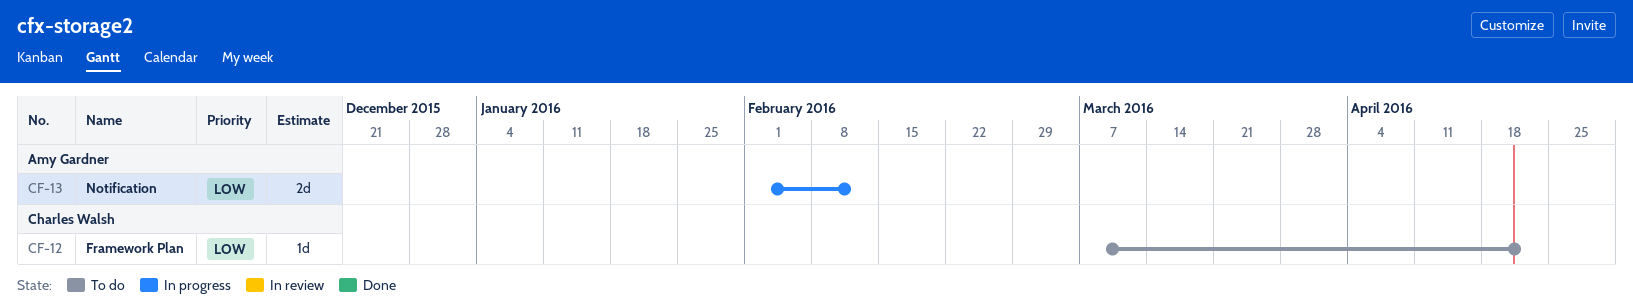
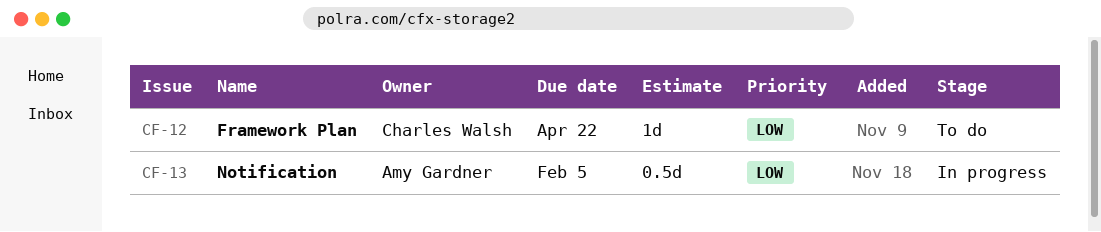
CF-13, estimate: 2d -> 0.5d
CF-13, due: Feb 12 -> Feb 5

